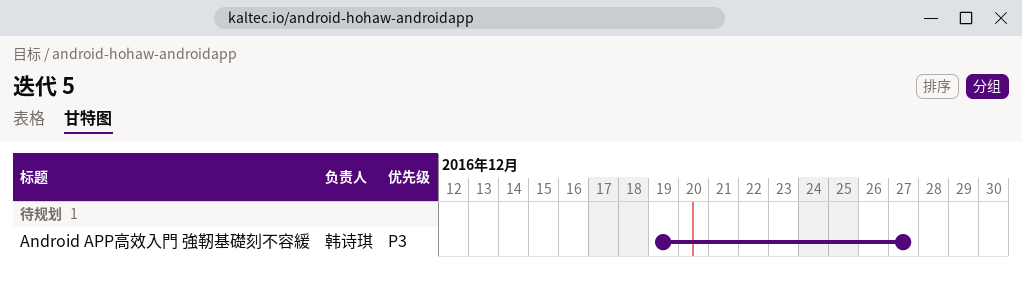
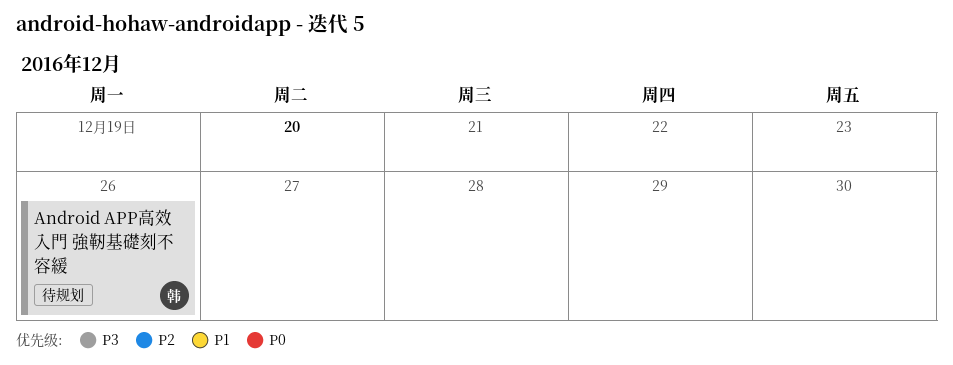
Android APP高效入門 強靭基礎刻不容緩, due: Dec 27 -> Dec 26

